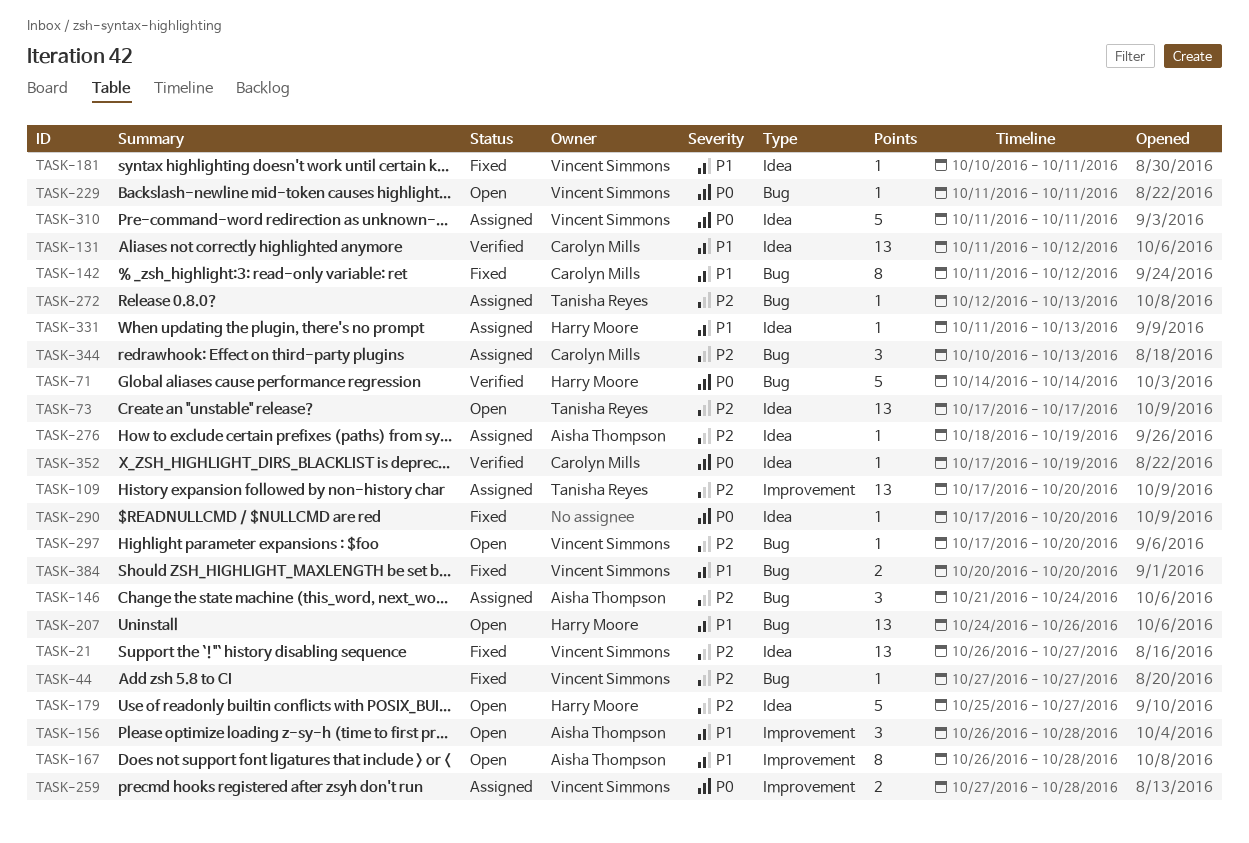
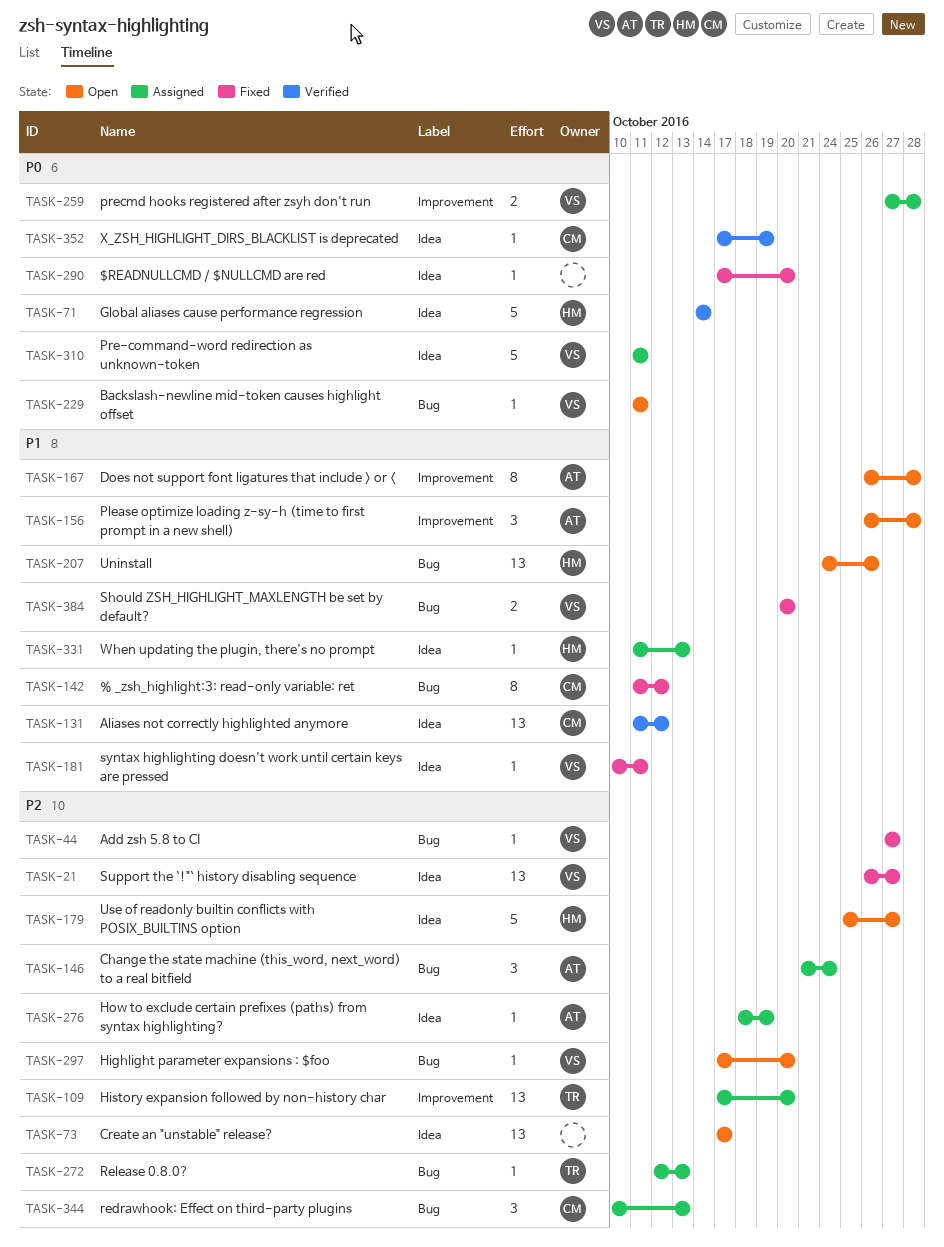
TASK-71, label: Bug -> Idea
TASK-73, owner: Tanisha Reyes -> none

